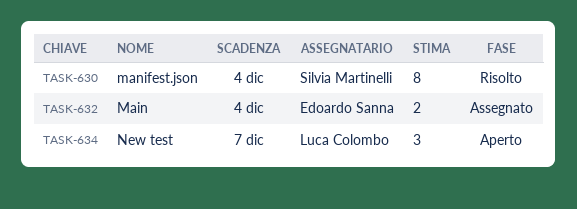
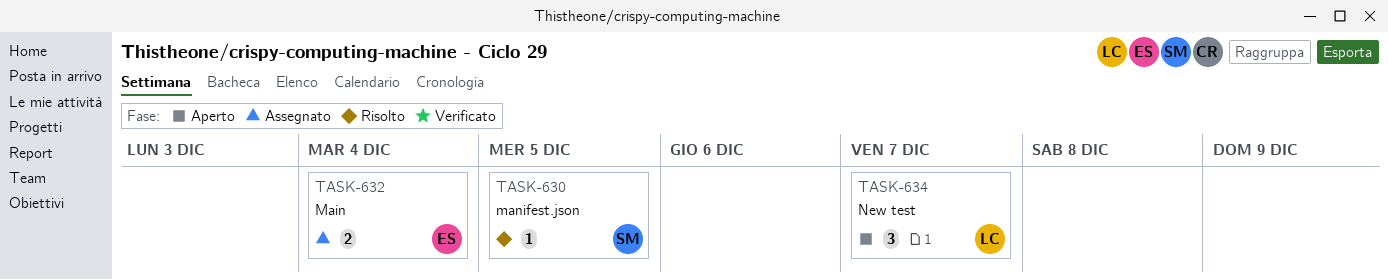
TASK-630, estimate: 8 -> 1
TASK-630, due: Dec 4 -> Dec 5

